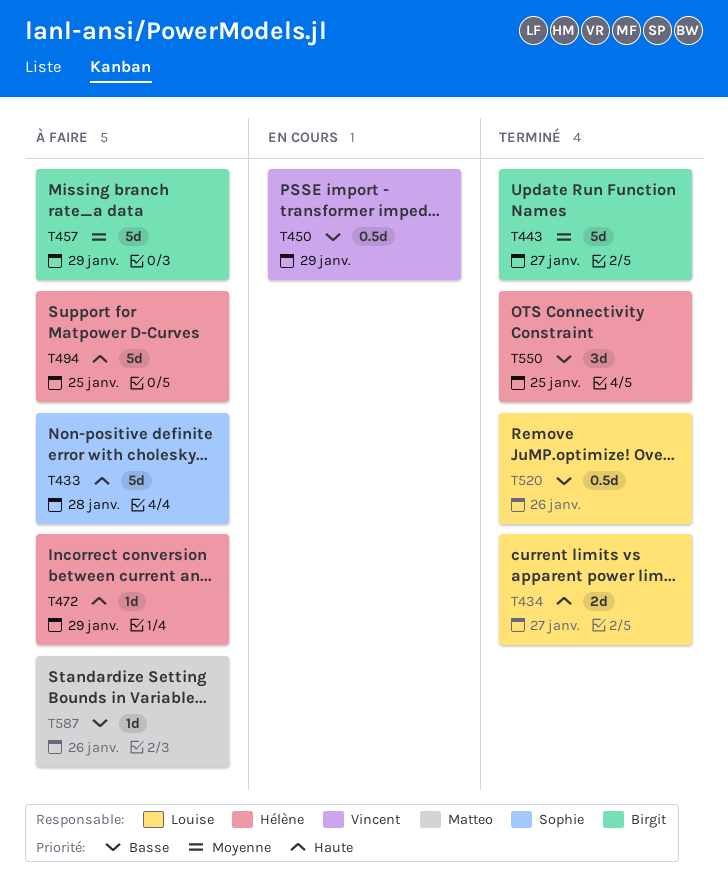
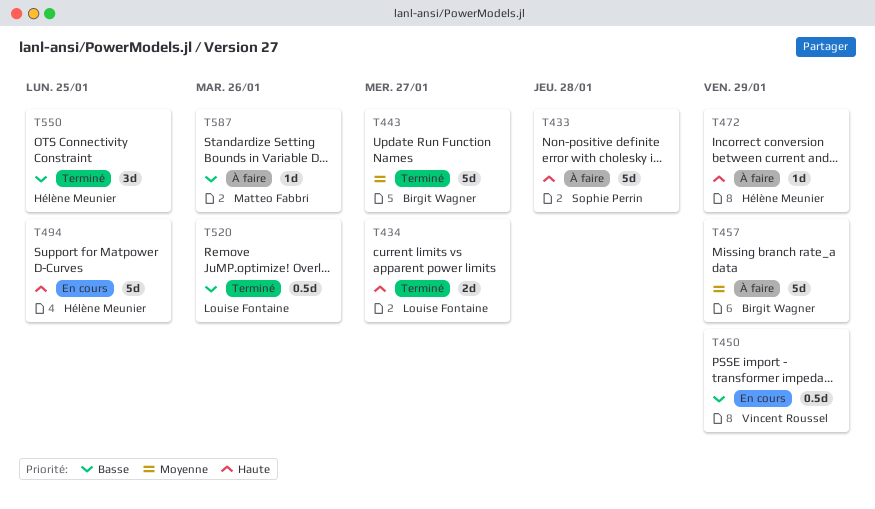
T494, status: À faire -> En cours

